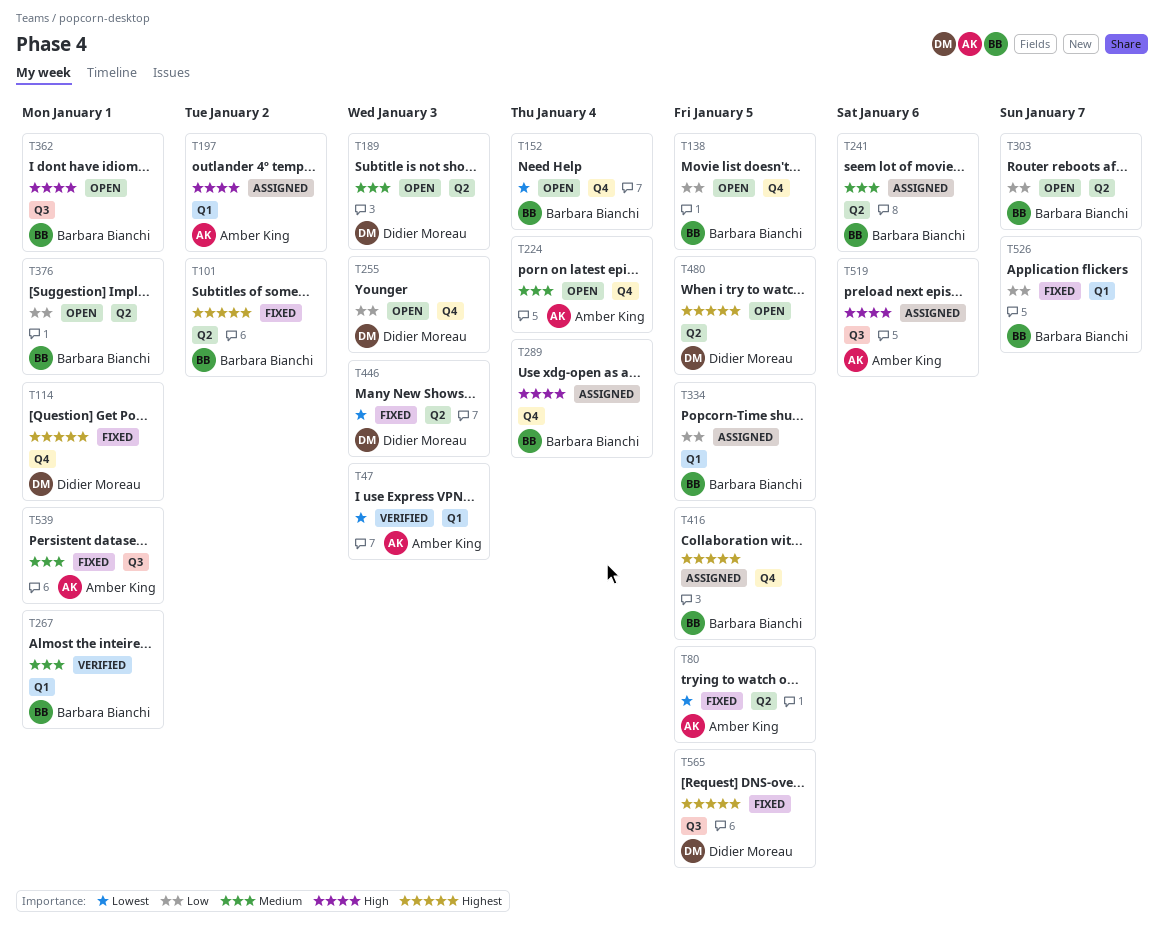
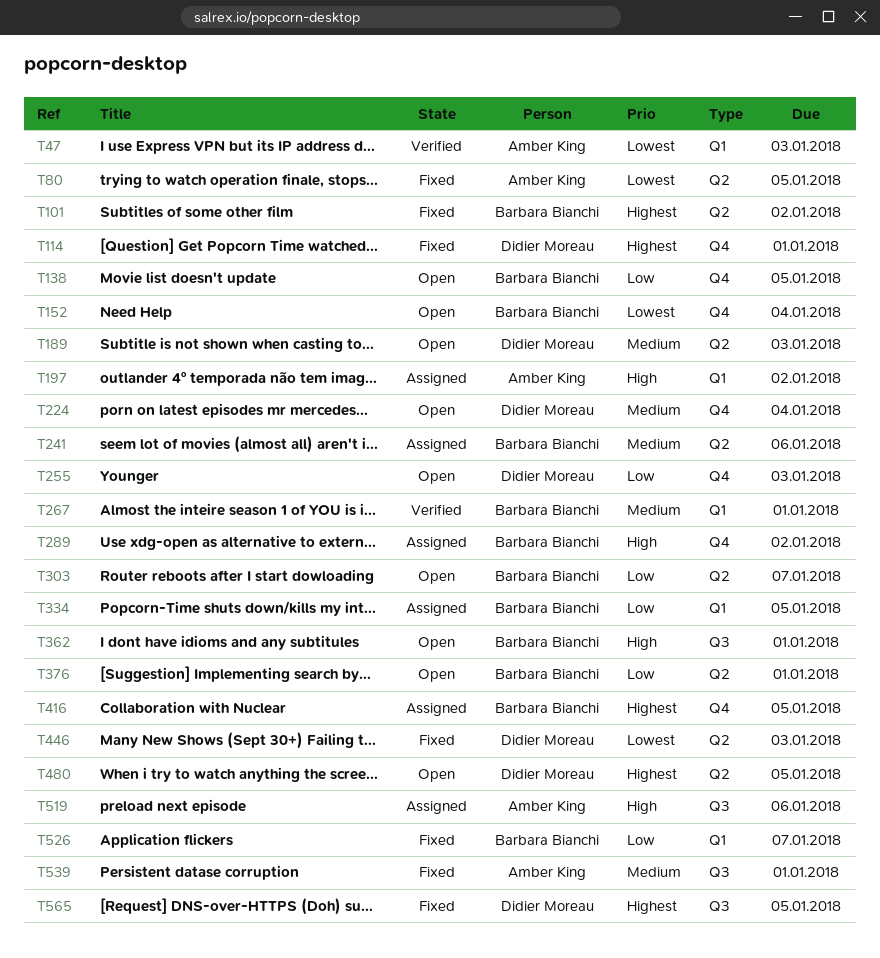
T224, owner: Amber King -> Didier Moreau
T289, due: Jan 4 -> Jan 2

